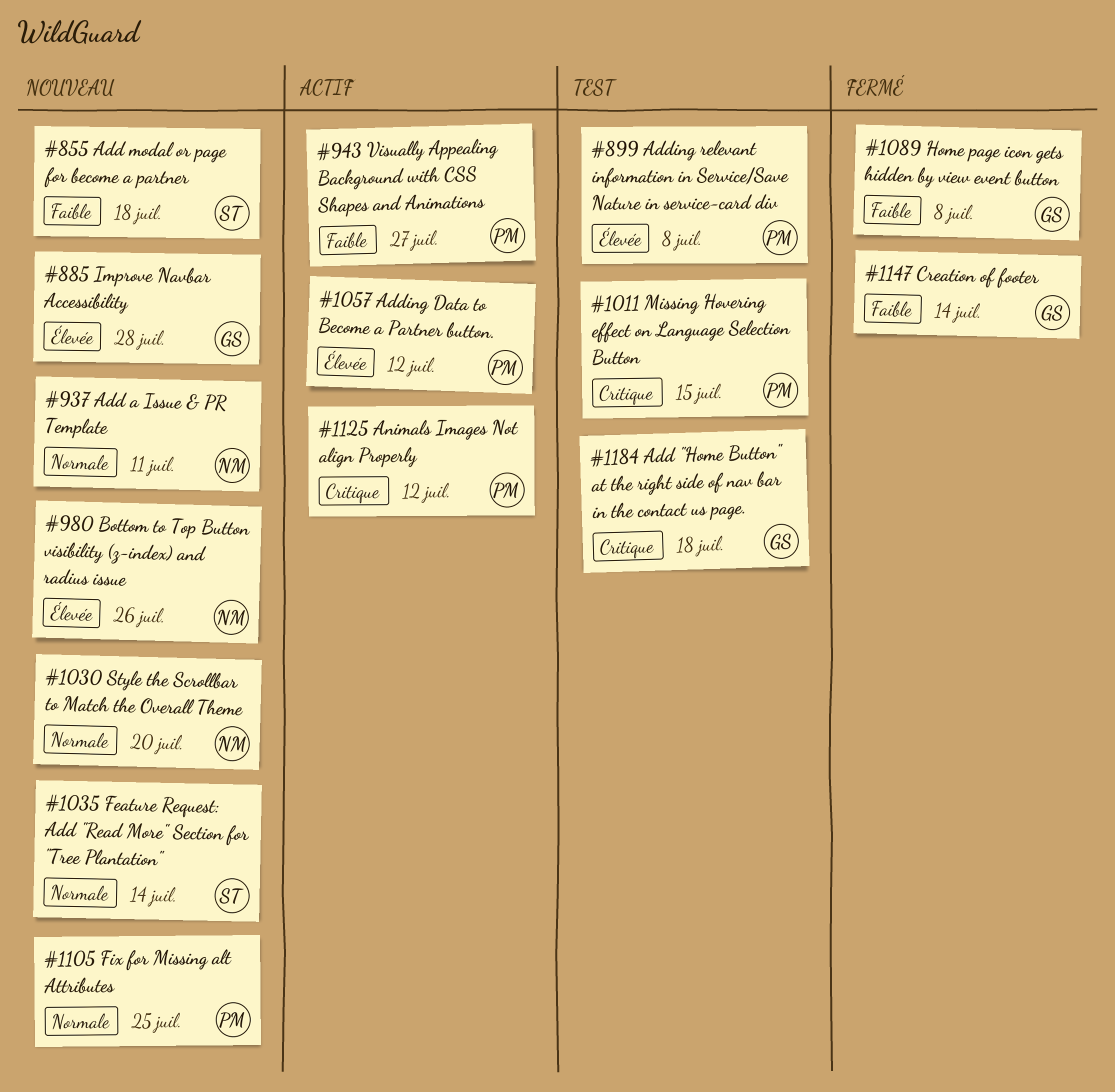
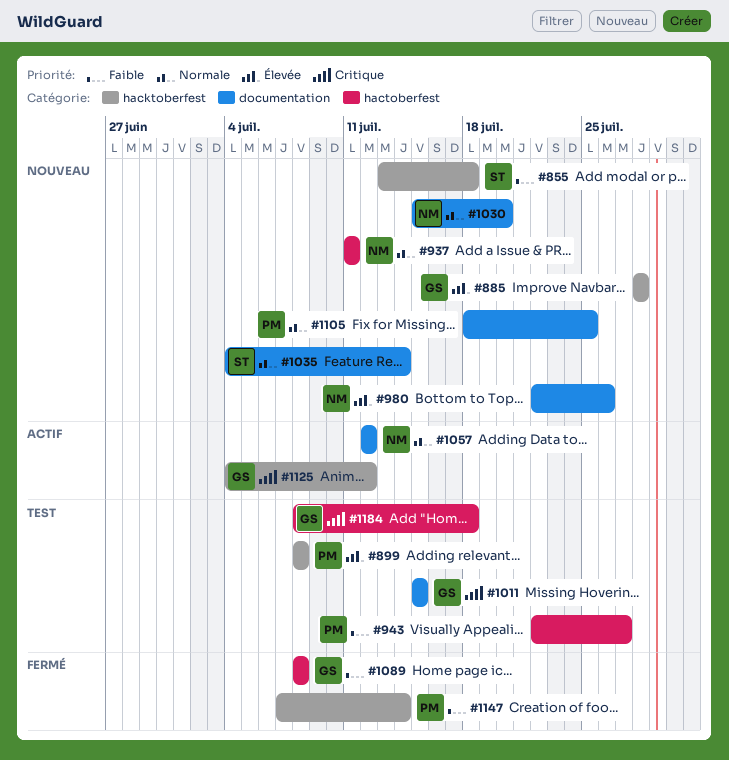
#943, status: Actif -> Test
#1011, owner: PM -> GS
#1057, owner: PM -> NM
#1057, priority: Élevée -> Normale
#1125, owner: PM -> GS
#1147, owner: GS -> PM

